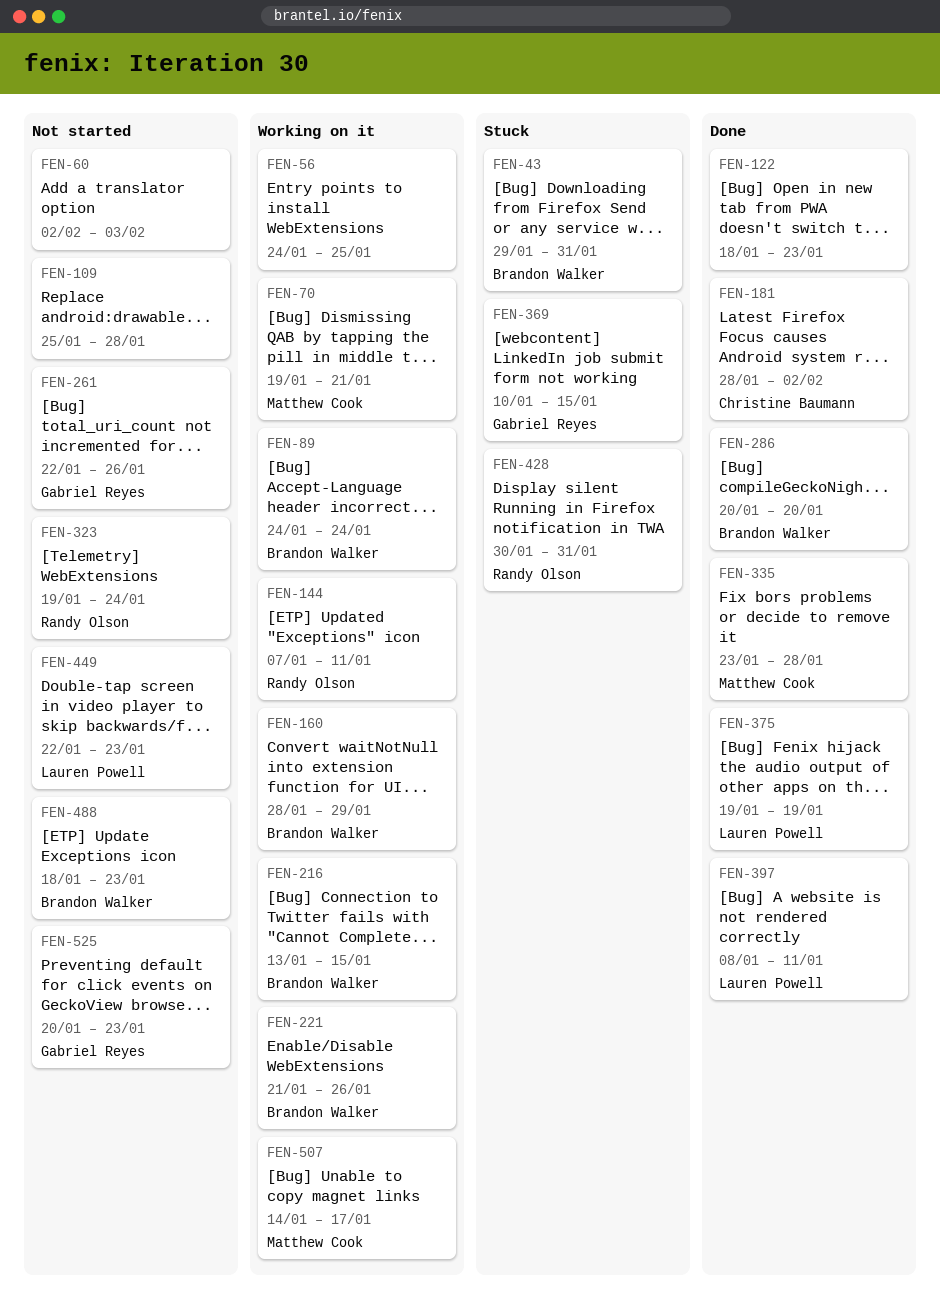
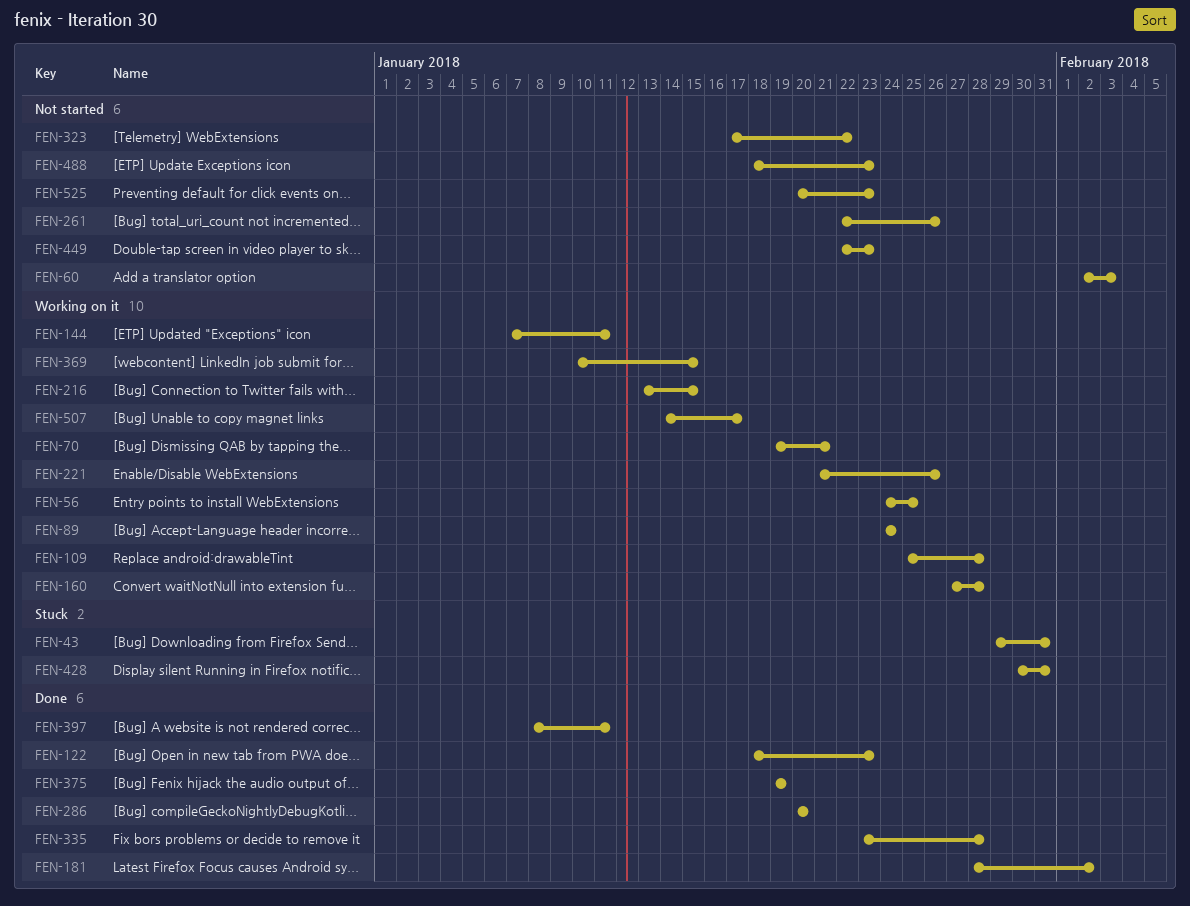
FEN-109, status: Not started -> Working on it
FEN-160, start: Jan 28 -> Jan 27
FEN-160, due: Jan 29 -> Jan 28
FEN-323, start: Jan 19 -> Jan 17
FEN-323, due: Jan 24 -> Jan 22
FEN-369, status: Stuck -> Working on it

